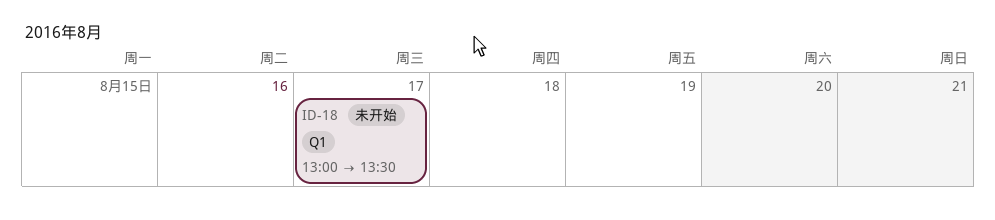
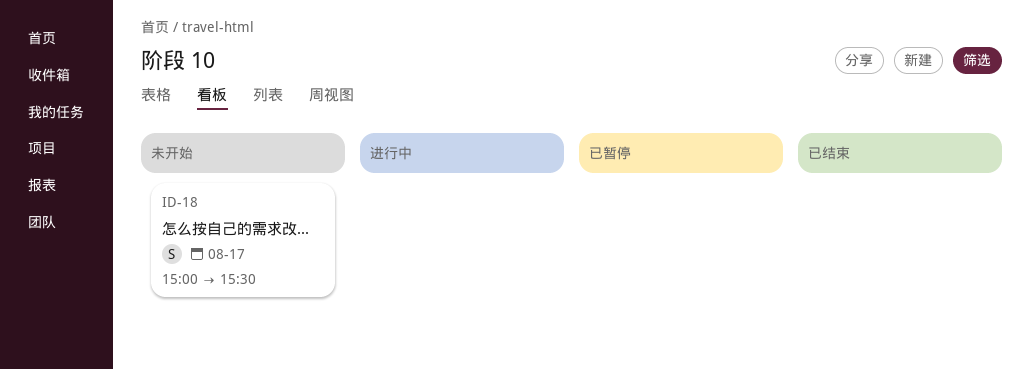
ID-18, begins: 13:00 -> 15:00
ID-18, ends: 13:30 -> 15:30

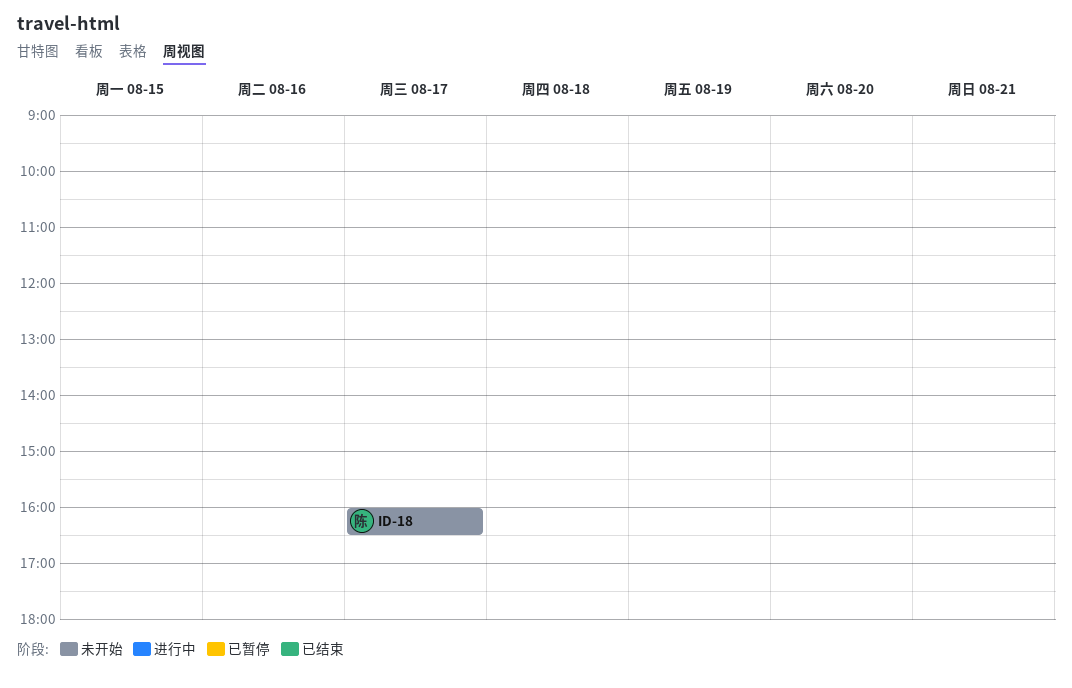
ID-18, begins: 15:00 -> 16:00
ID-18, ends: 15:30 -> 16:30

